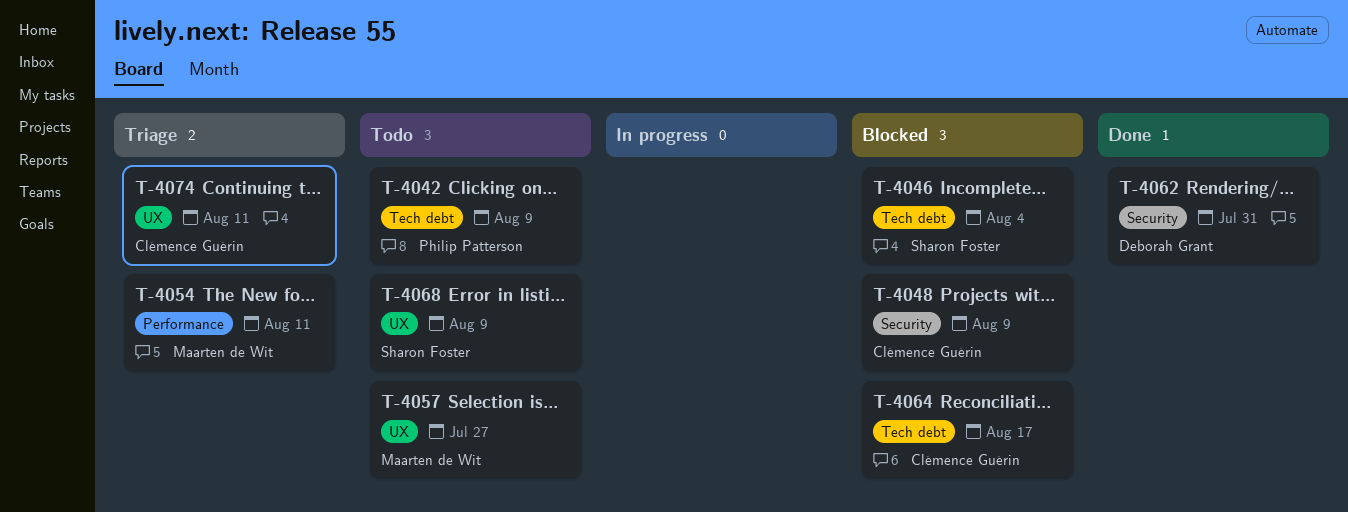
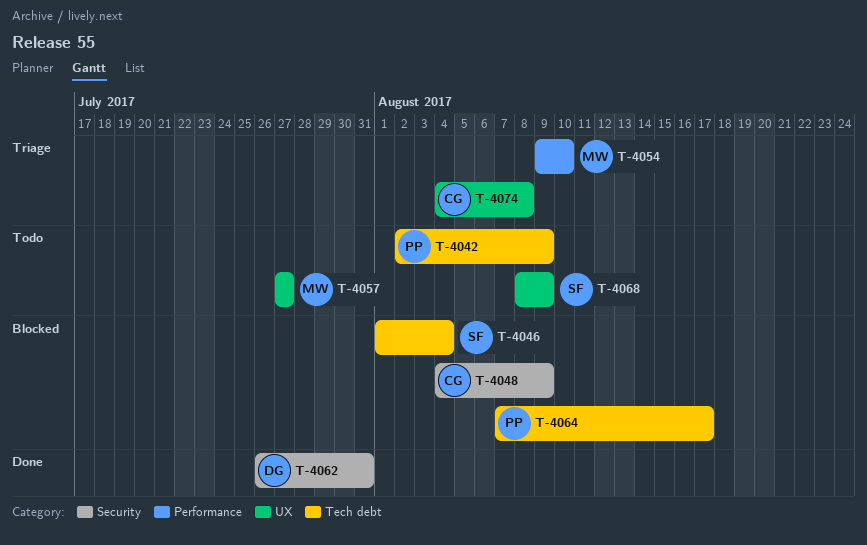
T-4054, due: Aug 11 -> Aug 10
T-4064, owner: Clémence Guérin -> Philip Patterson
T-4074, due: Aug 11 -> Aug 8

